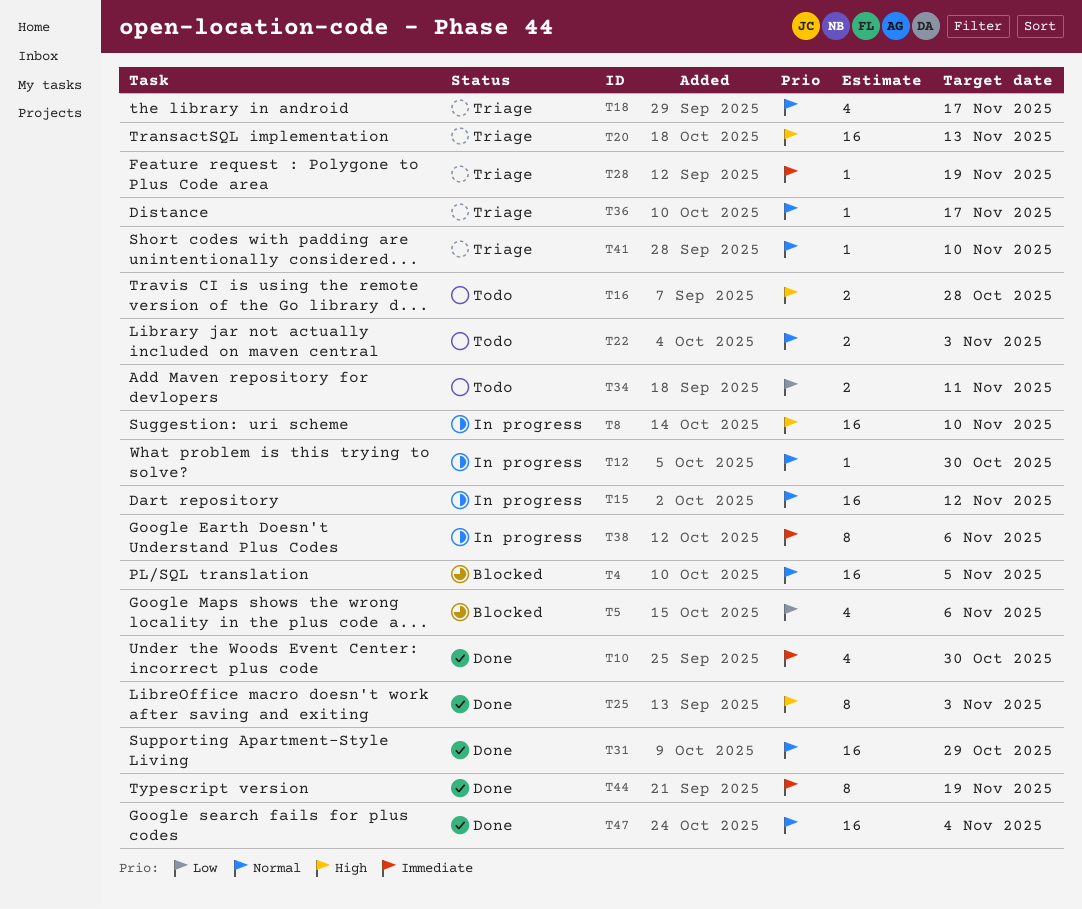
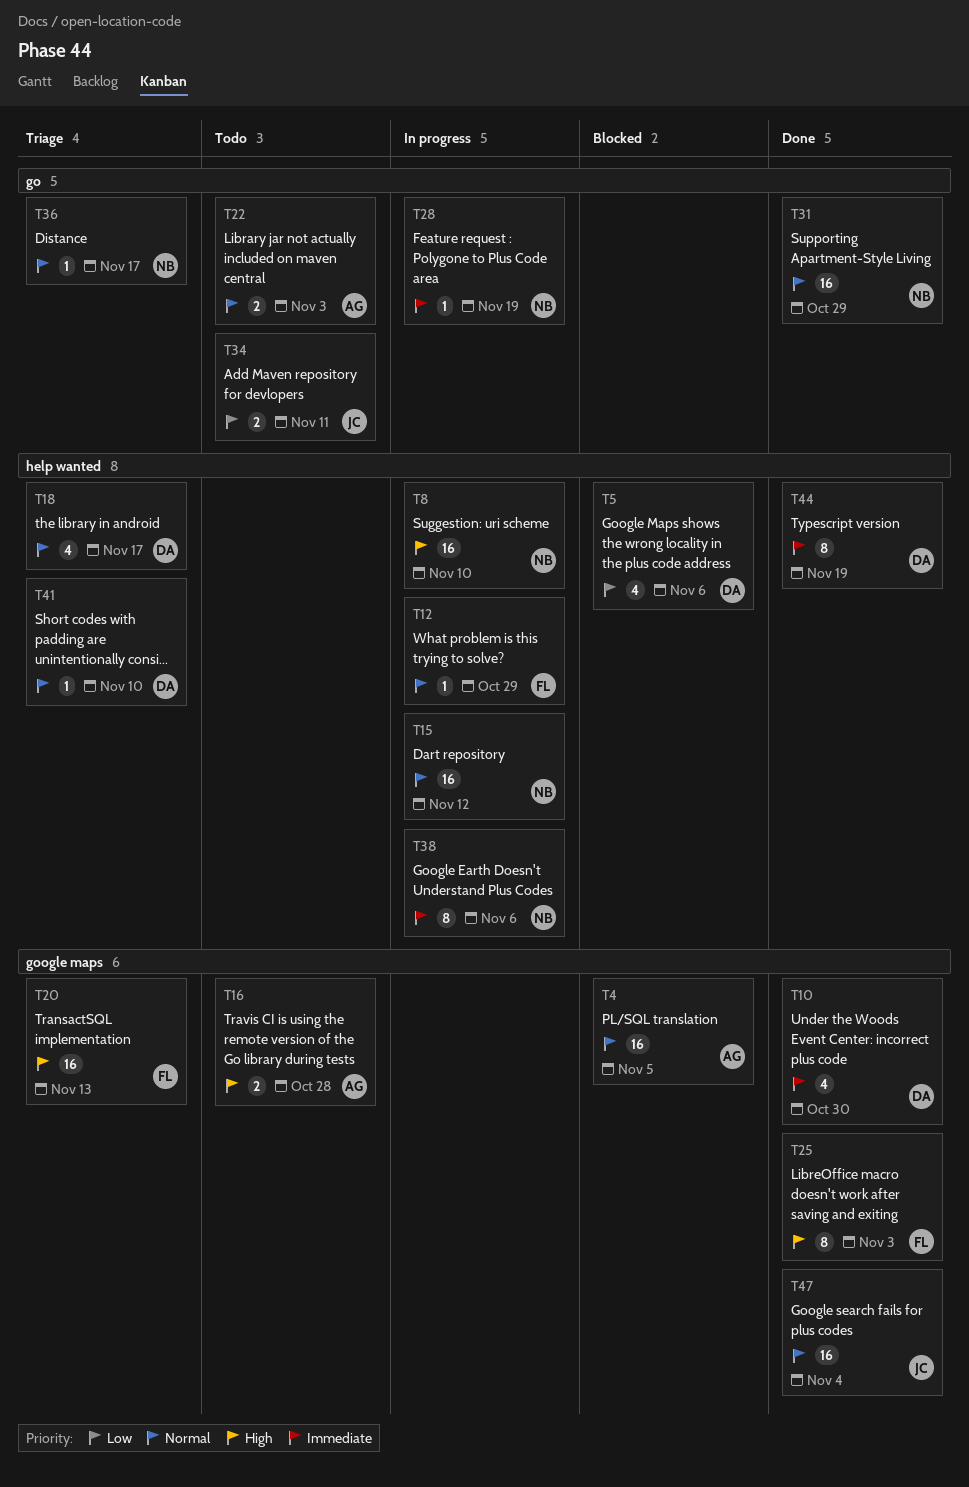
T12, due: Oct 30 -> Oct 29
T28, status: Triage -> In progress

